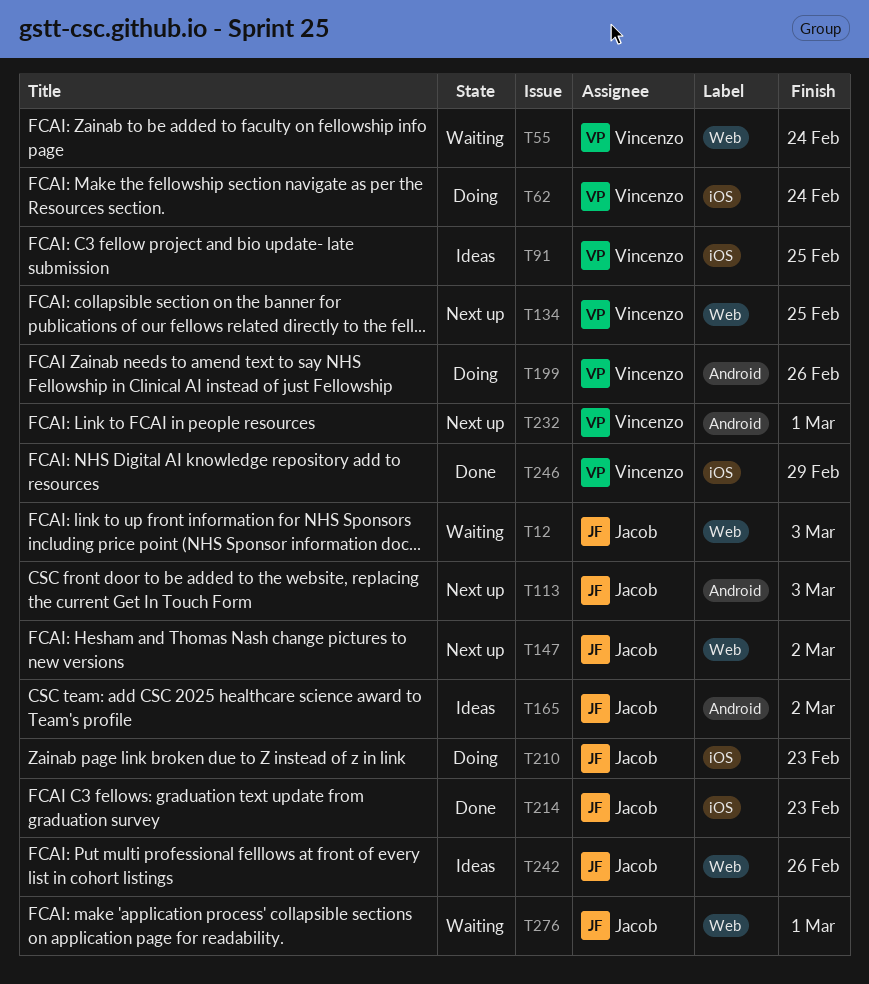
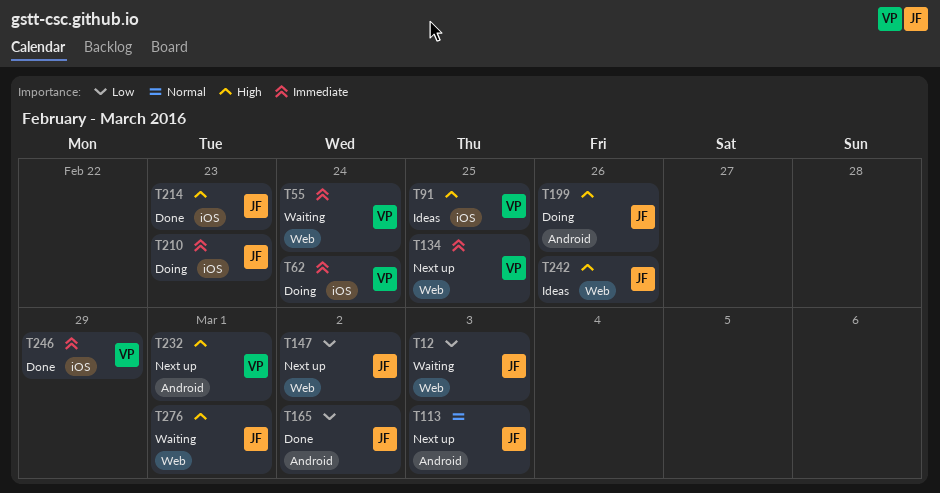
T165, status: Ideas -> Done
T199, owner: Vincenzo -> Jacob

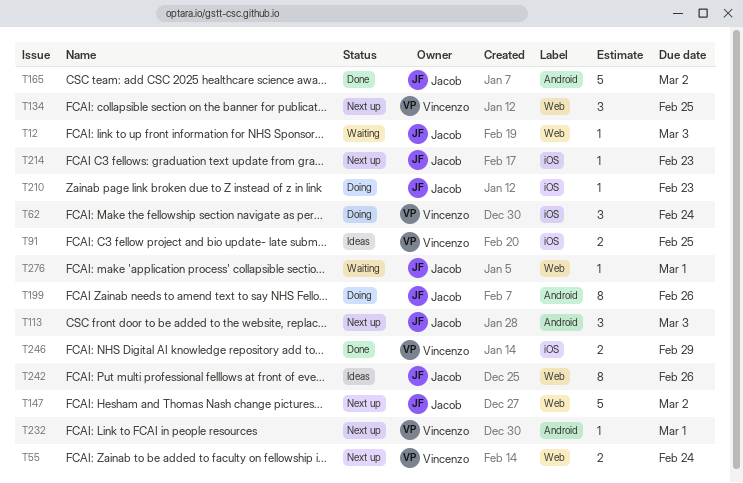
T55, status: Waiting -> Next up
T214, status: Done -> Next up

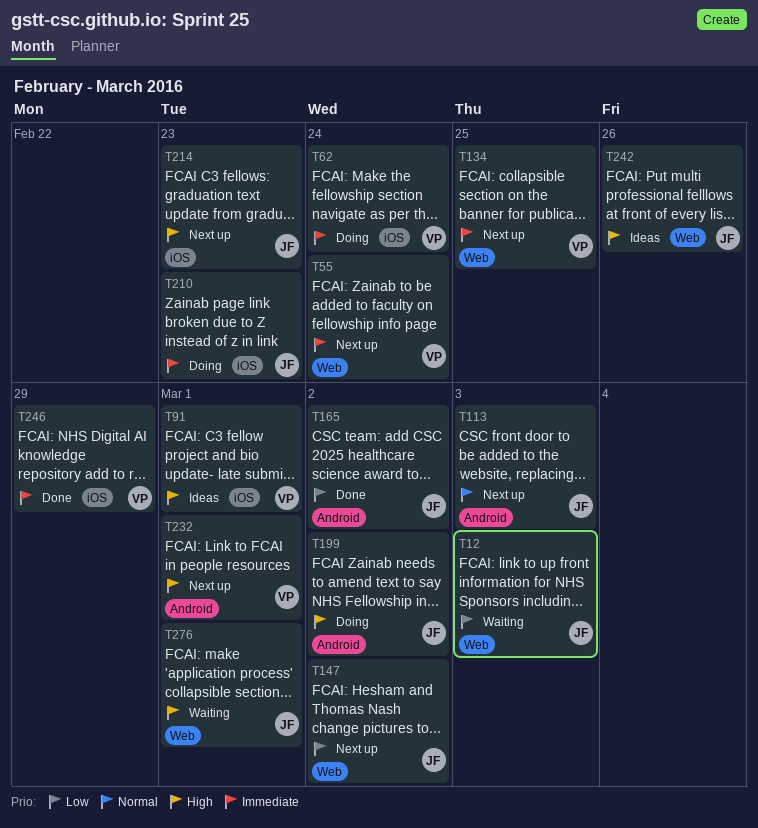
T91, due: Feb 25 -> Mar 1
T199, due: Feb 26 -> Mar 2

